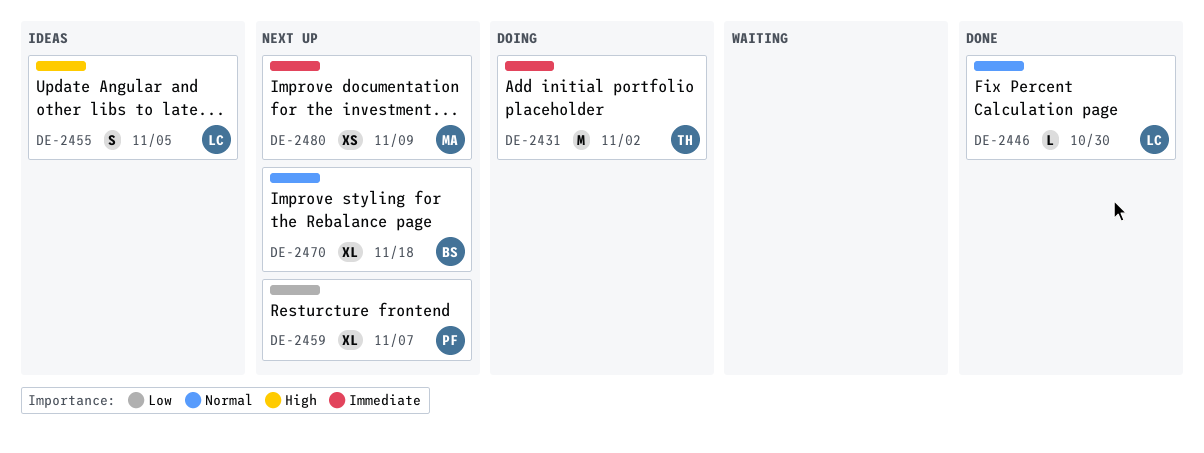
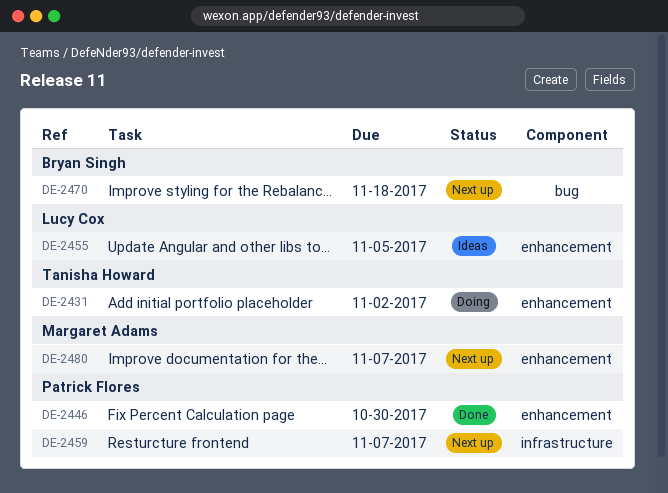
DE-2446, owner: Lucy Cox -> Patrick Flores
DE-2480, due: Nov 9 -> Nov 7

